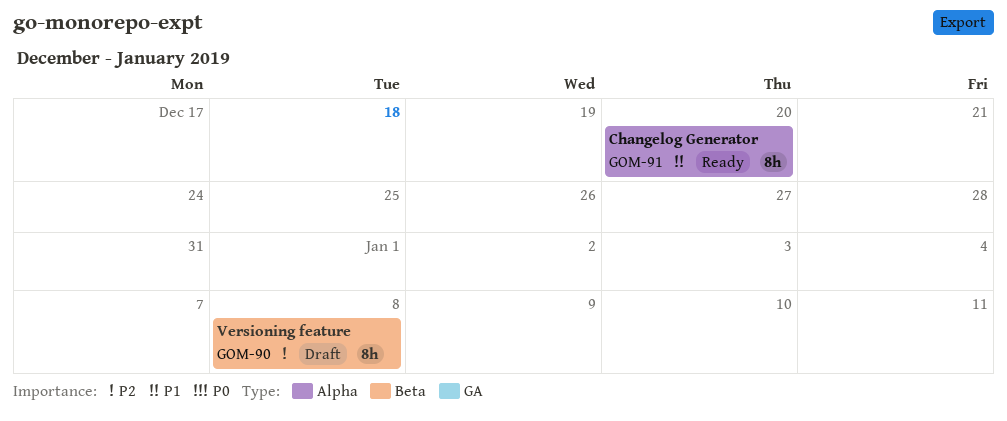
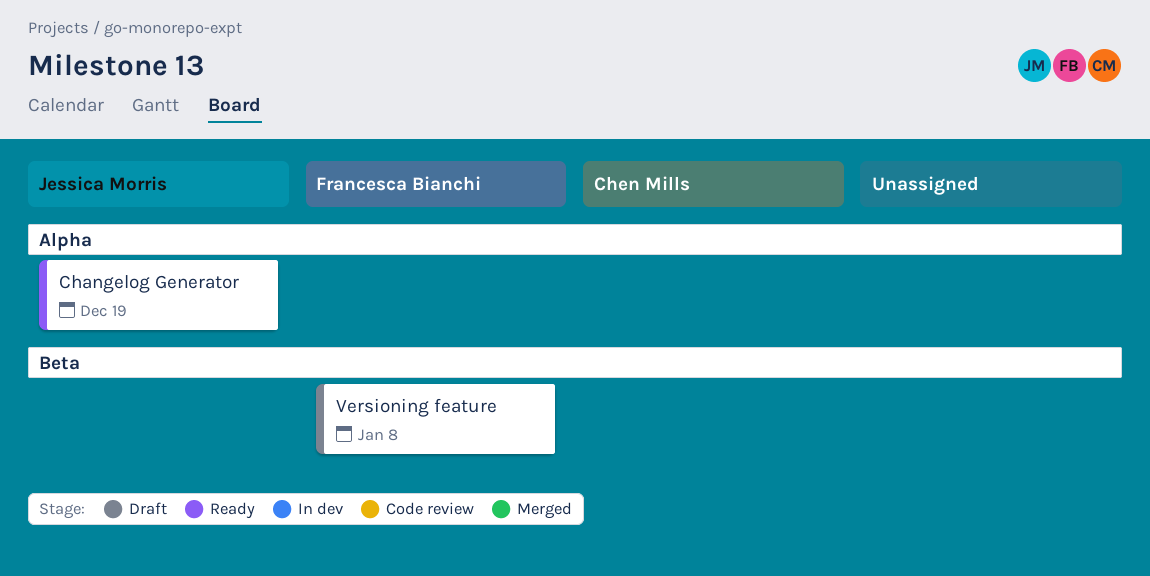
Changelog Generator, due: Dec 20 -> Dec 19

